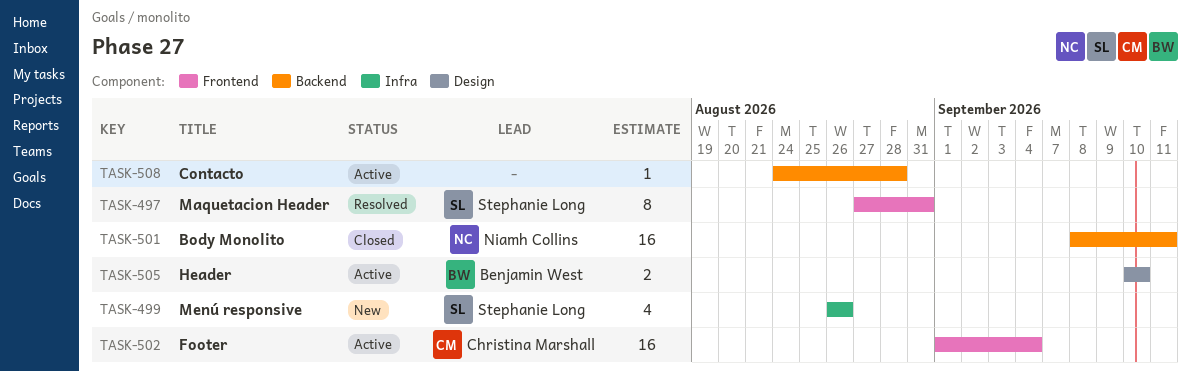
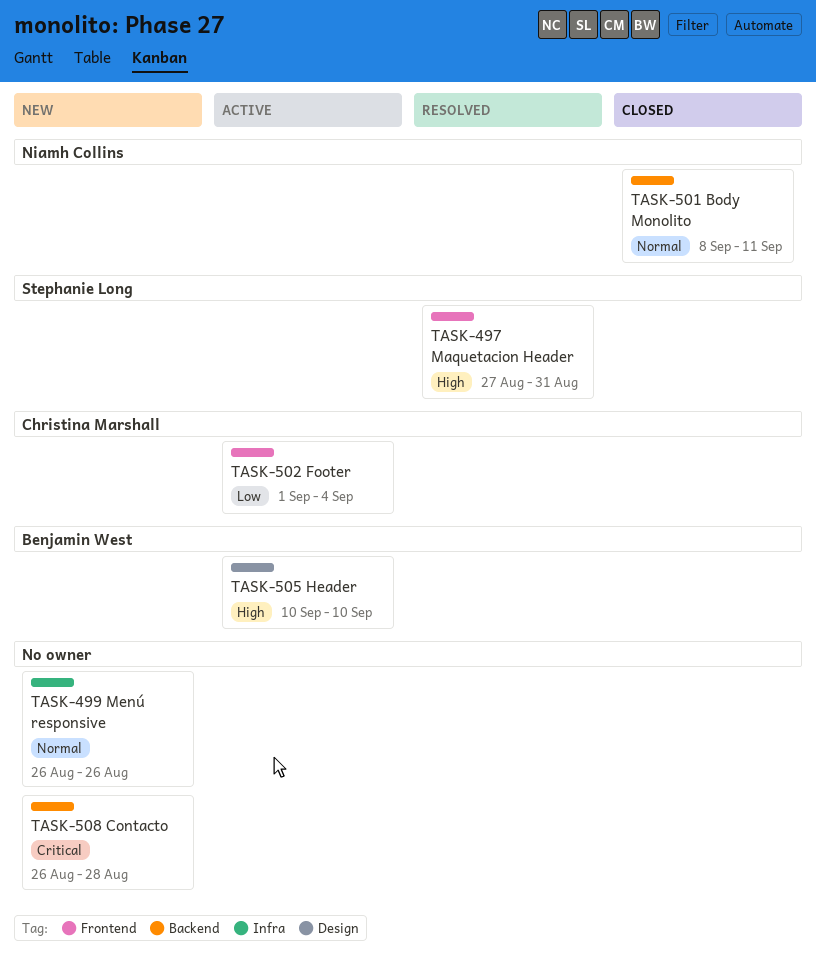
TASK-499, owner: Stephanie Long -> none
TASK-508, status: Active -> New
TASK-508, start: Aug 24 -> Aug 26

